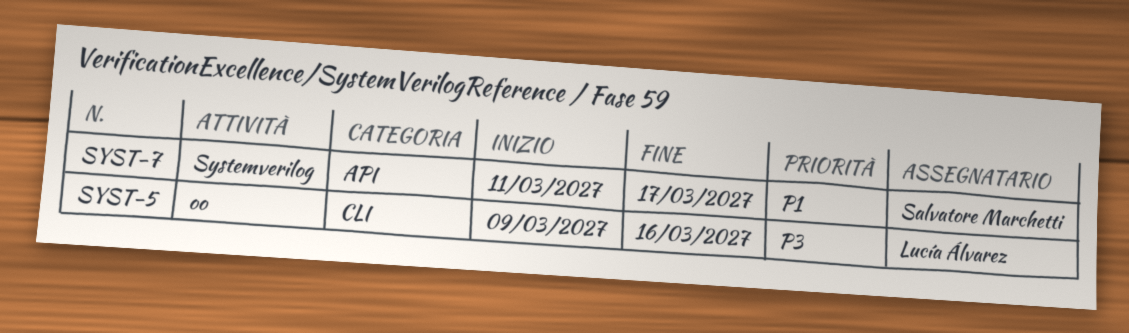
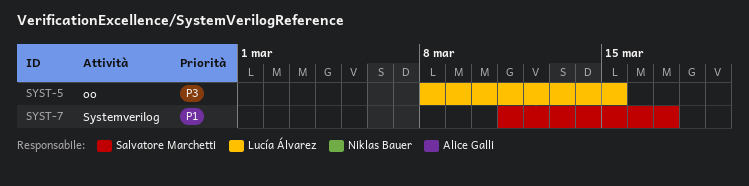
SYST-5, start: Mar 9 -> Mar 8
SYST-5, due: Mar 16 -> Mar 15

